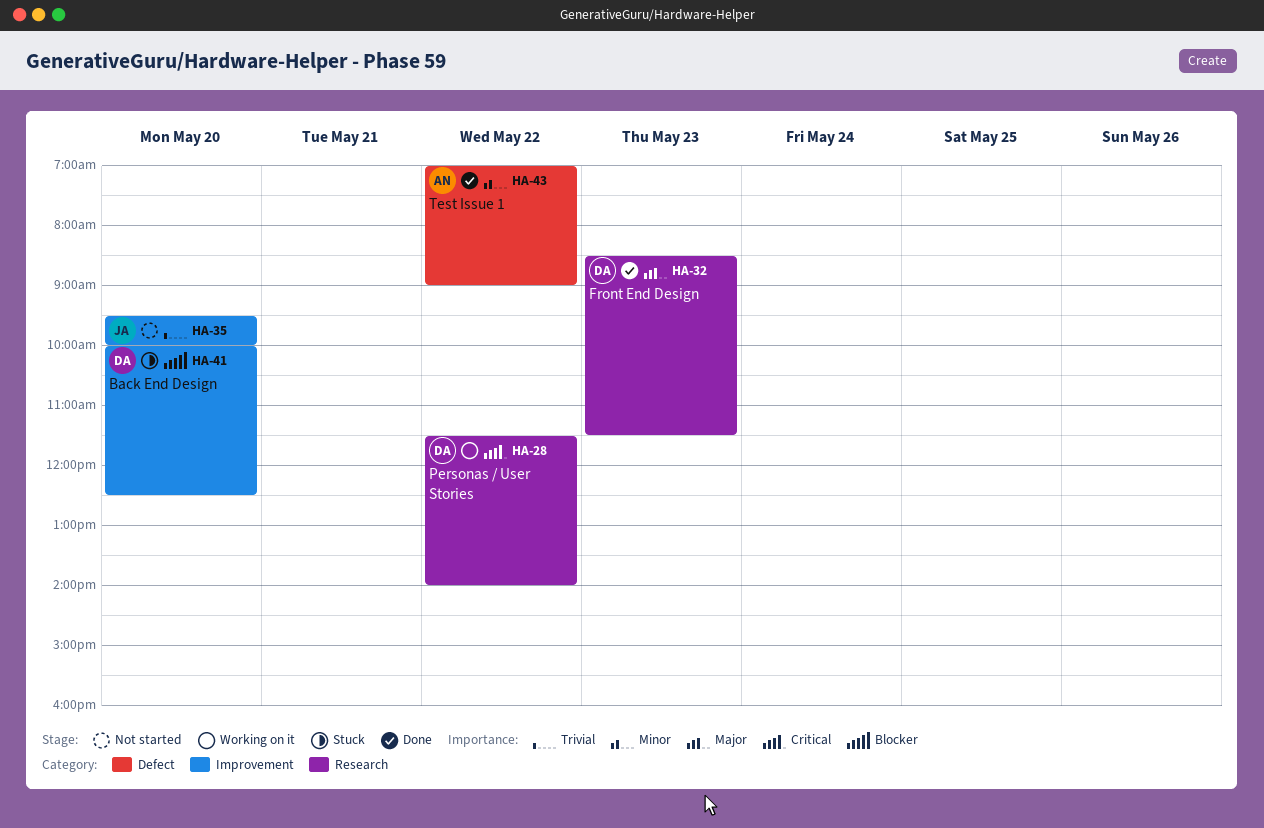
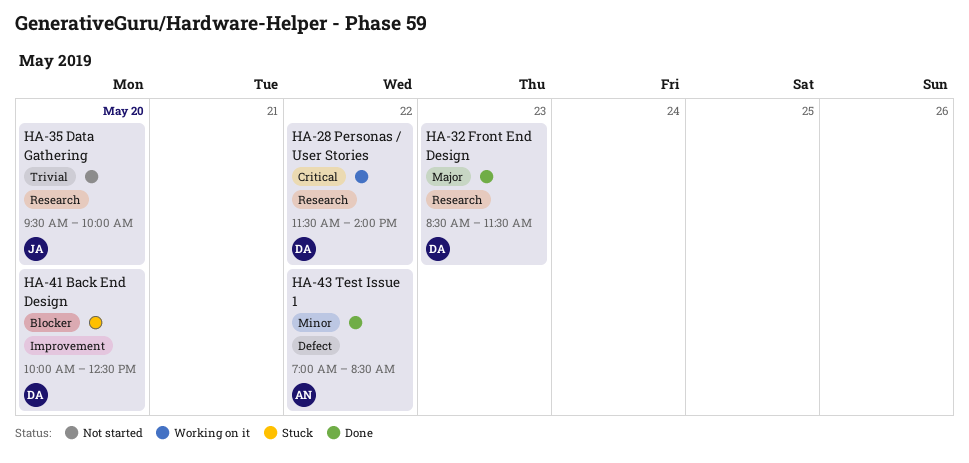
HA-35, label: Improvement -> Research
HA-43, ends: 09:00 -> 08:30

